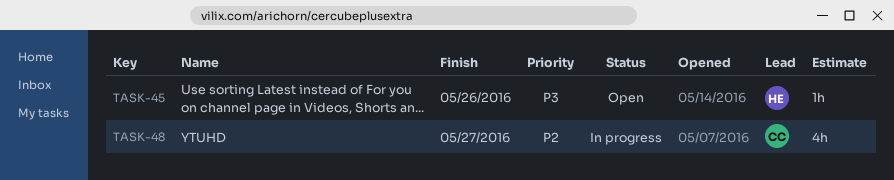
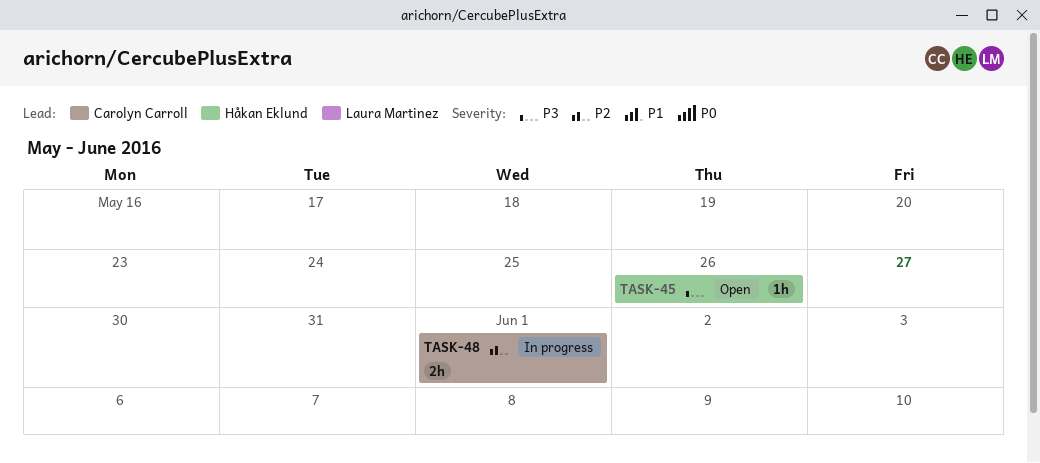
TASK-48, estimate: 4h -> 2h
TASK-48, due: May 27 -> Jun 1

